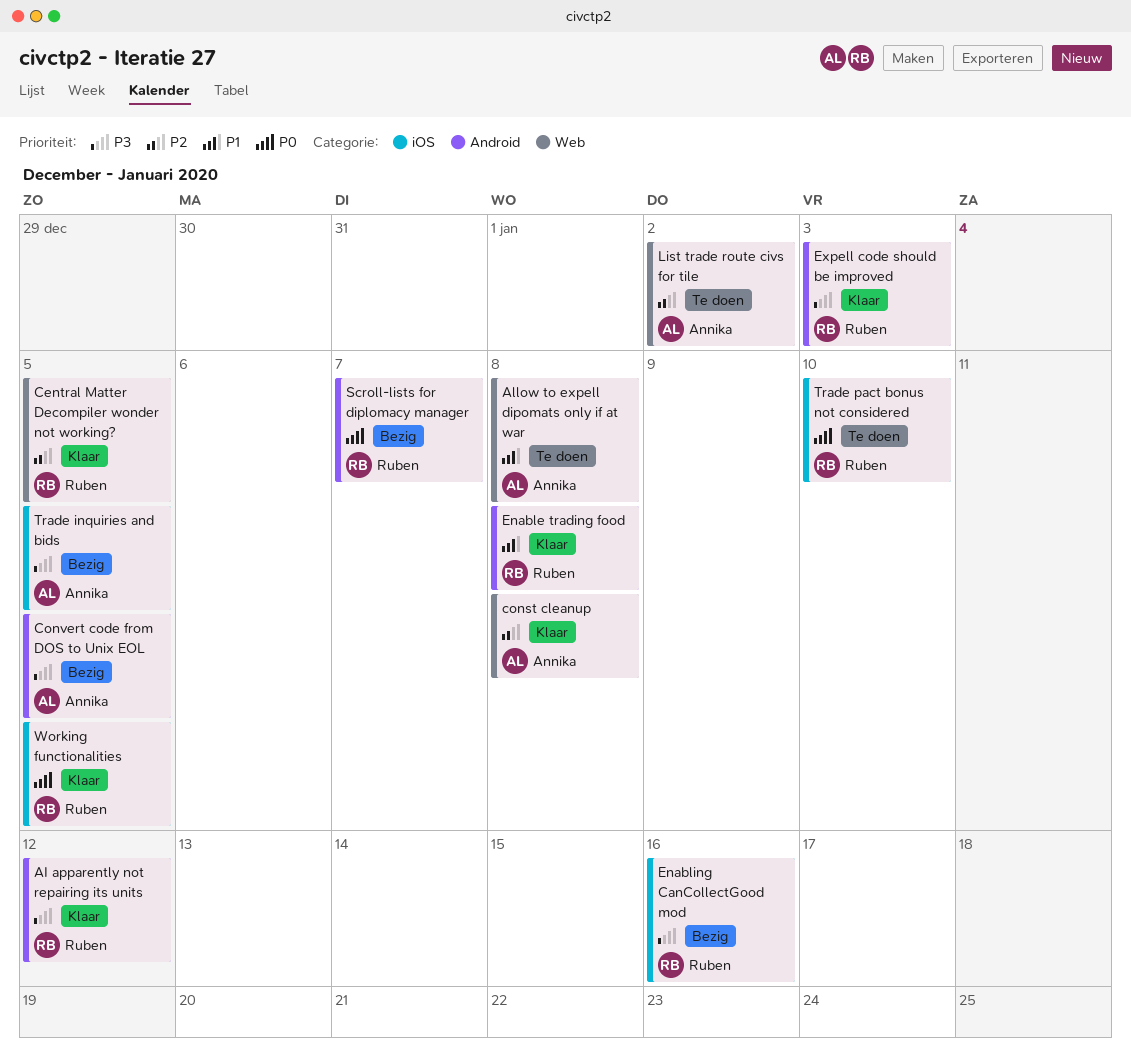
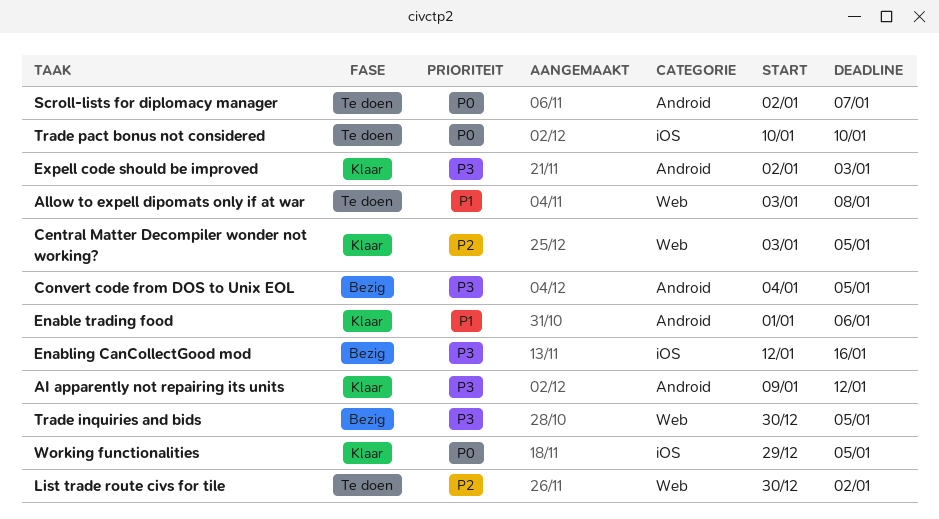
const cleanup: present -> none
Enable trading food, due: Jan 8 -> Jan 6
Scroll-lists for diplomacy manager, status: Bezig -> Te doen
Trade inquiries and bids, label: iOS -> Web

